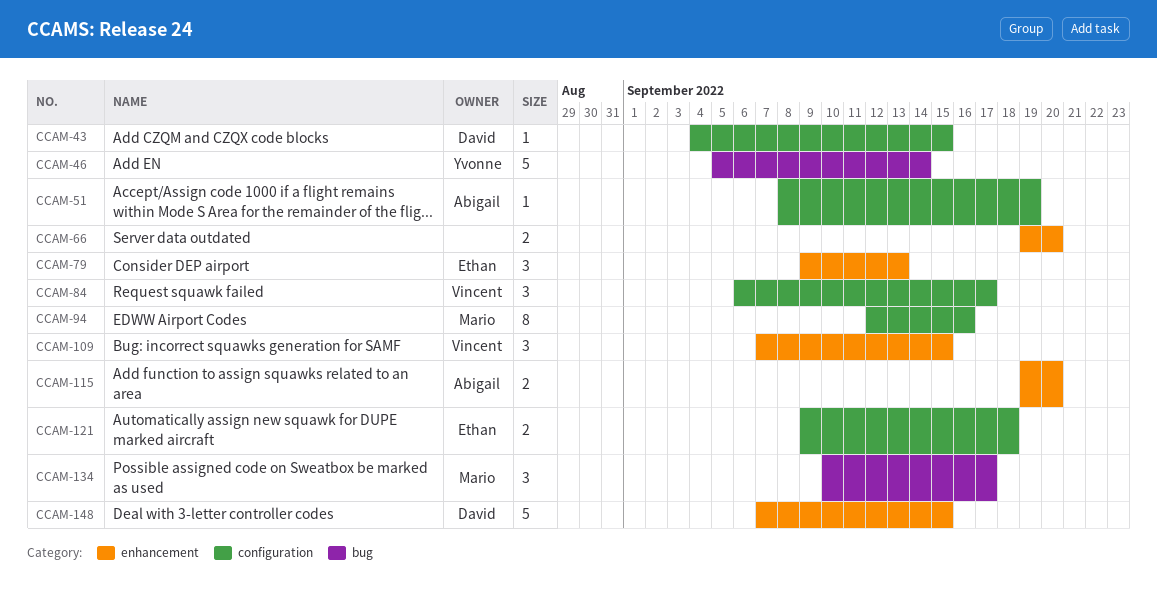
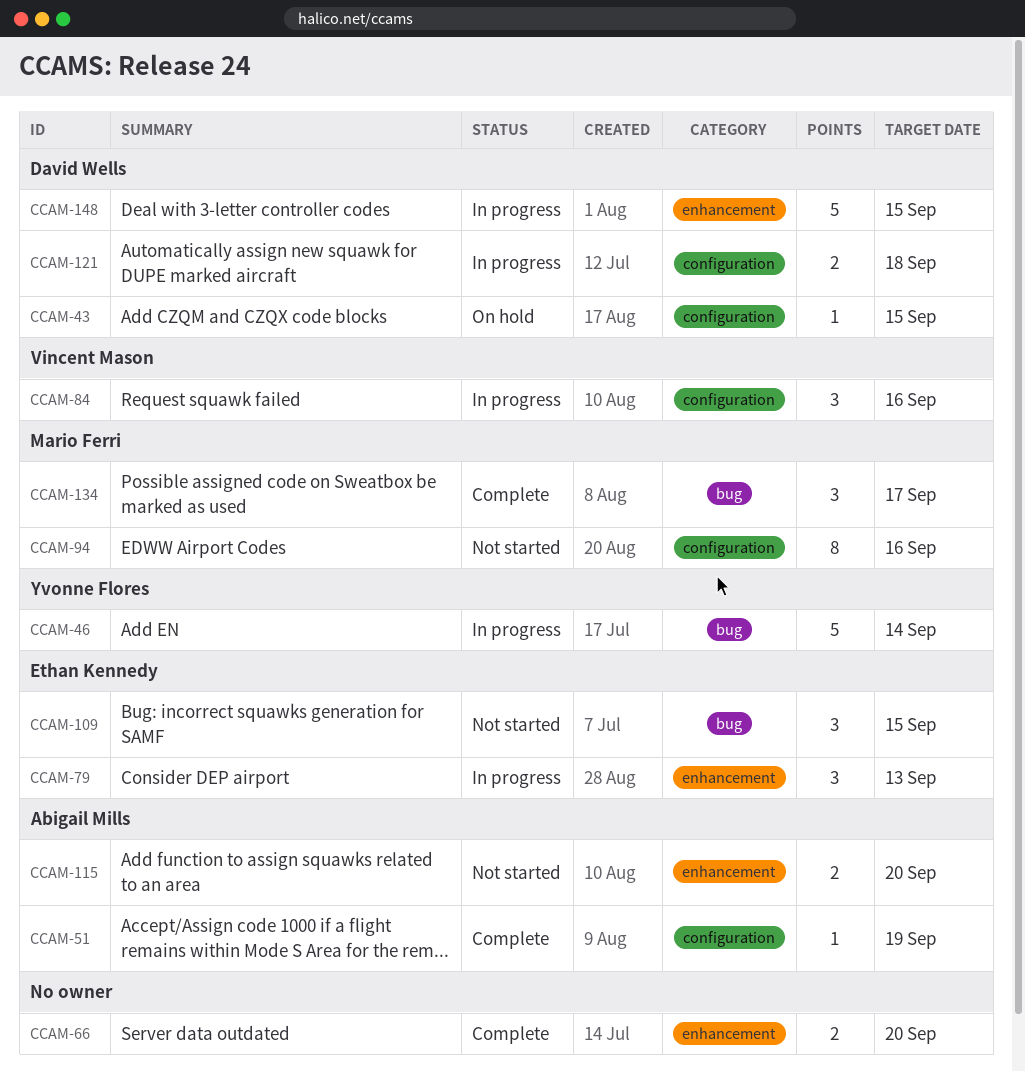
CCAM-84, due: Sep 17 -> Sep 16
CCAM-109, owner: Vincent Mason -> Ethan Kennedy
CCAM-109, label: enhancement -> bug
CCAM-121, owner: Ethan Kennedy -> David Wells

